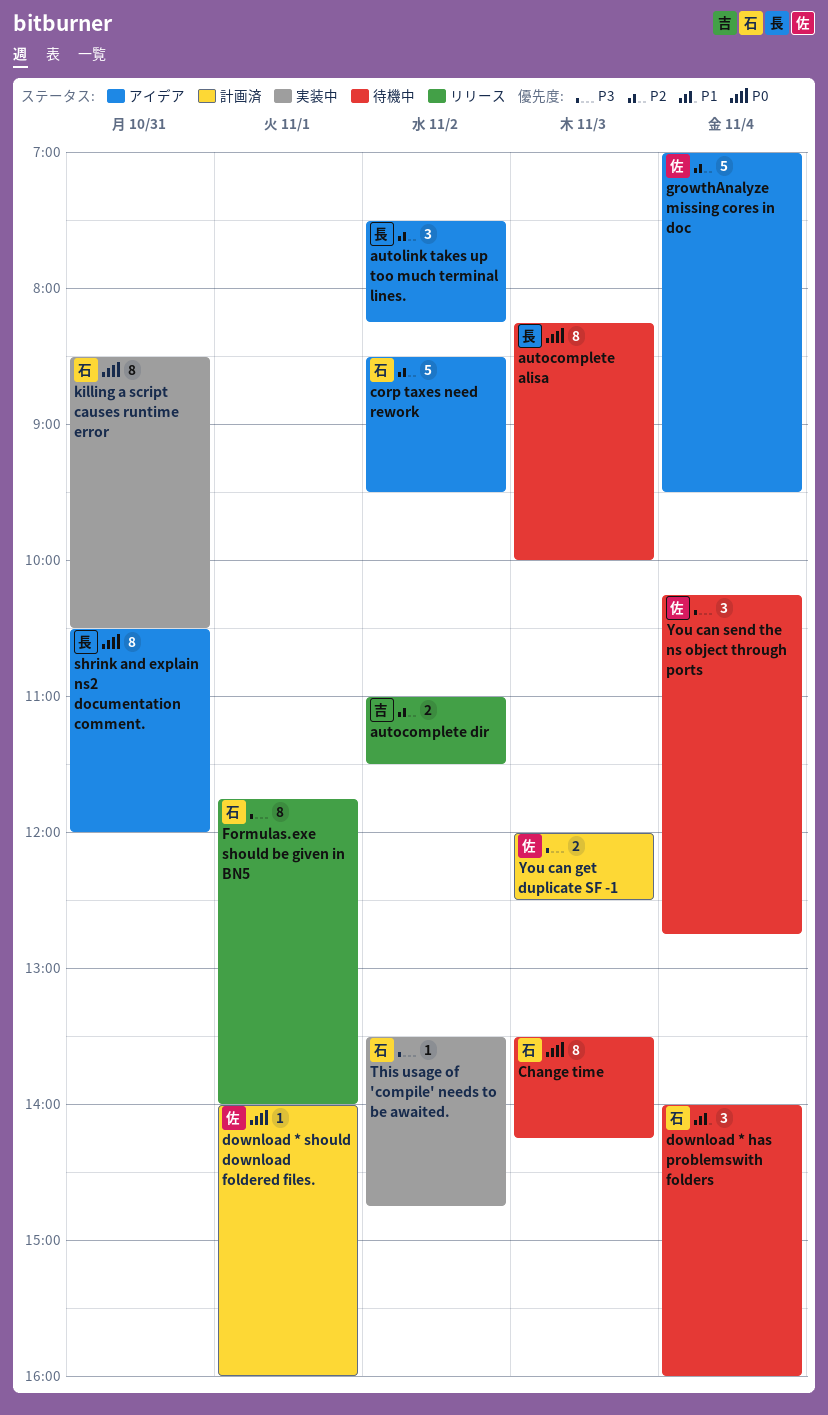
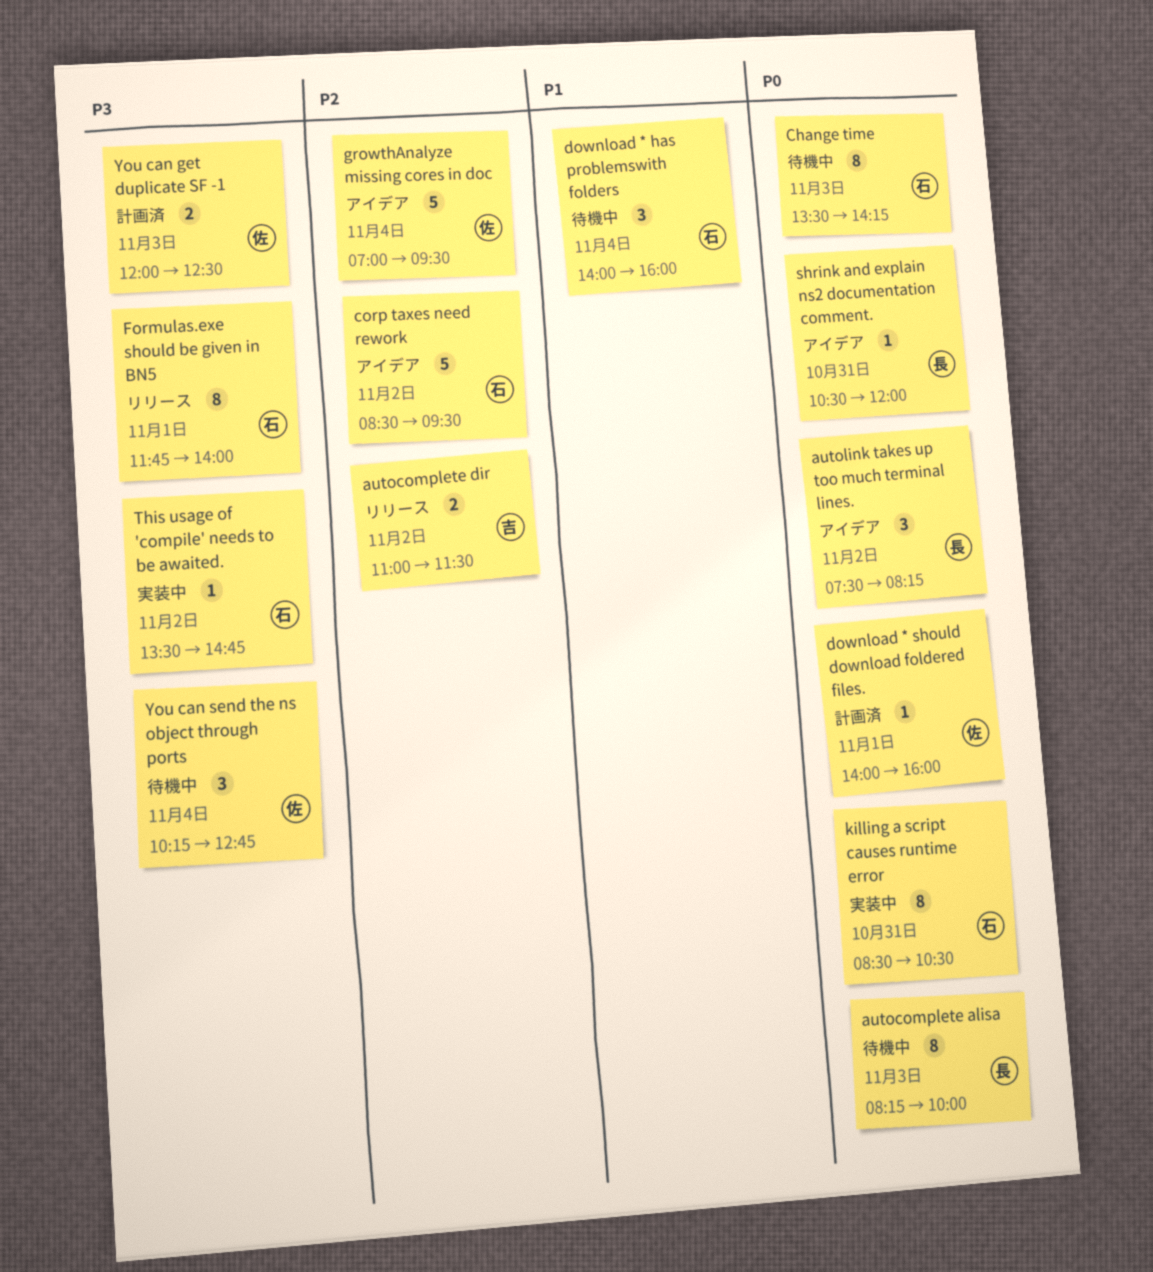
autolink takes up too much terminal lines., priority: P2 -> P0
shrink and explain ns2 documentation comment., estimate: 8 -> 1

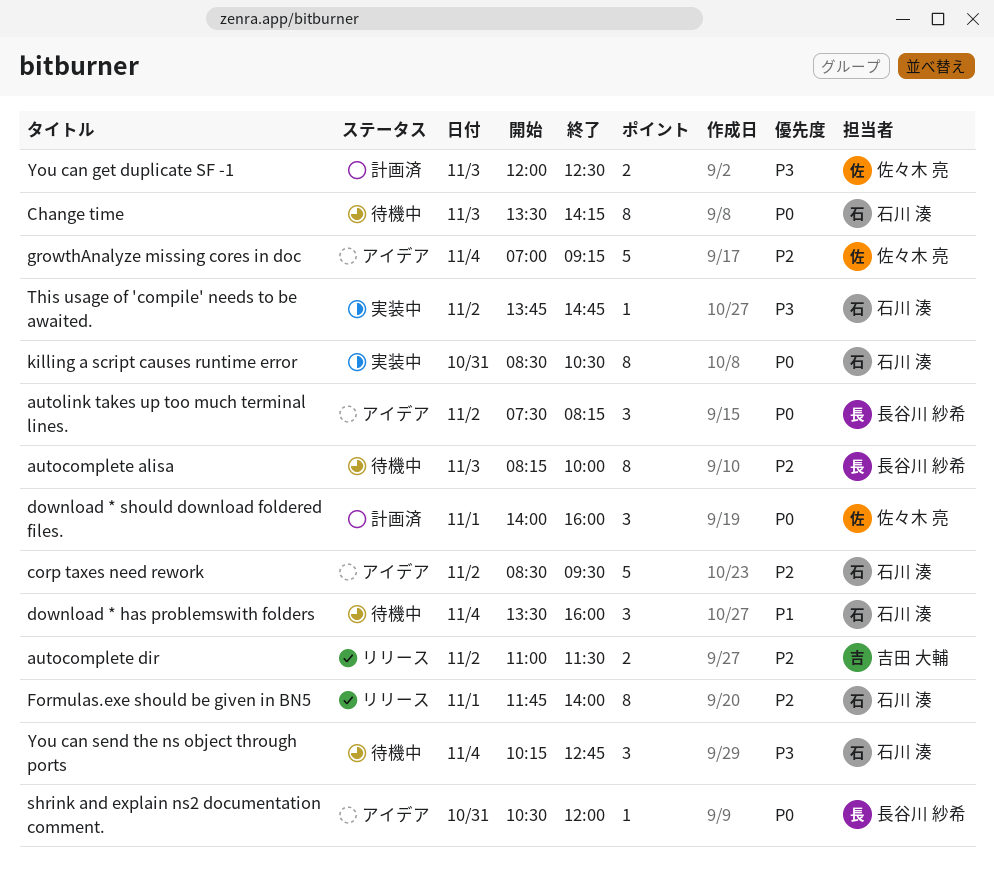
autocomplete alisa, priority: P0 -> P2
download * has problemswith folders, begins: 14:00 -> 13:30
download * should download foldered files., estimate: 1 -> 3
Formulas.exe should be given in BN5, priority: P3 -> P2
growthAnalyze missing cores in doc, ends: 09:30 -> 09:15
This usage of 'compile' needs to be awaited., begins: 13:30 -> 13:45
You can send the ns object through ports, owner: 佐々木 亮 -> 石川 湊

